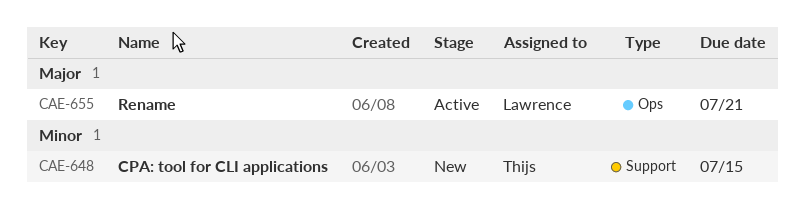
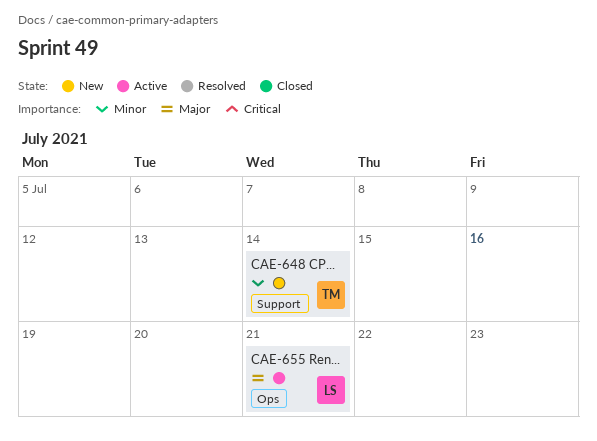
CAE-648, due: Jul 15 -> Jul 14

